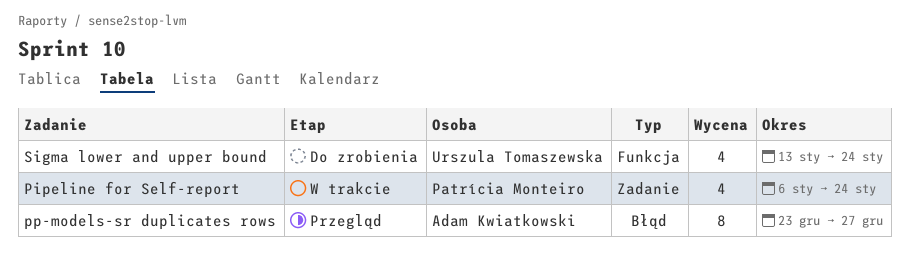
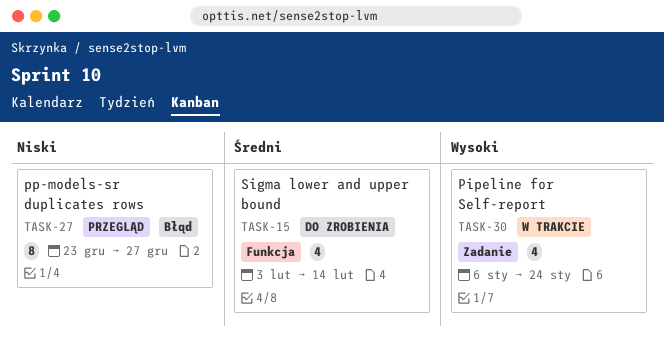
Sigma lower and upper bound, start: Jan 13 -> Feb 3
Sigma lower and upper bound, due: Jan 24 -> Feb 14

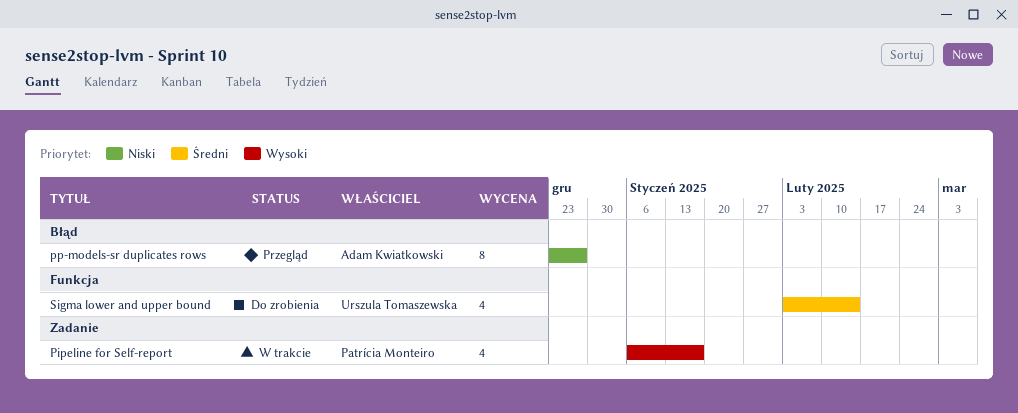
Pipeline for Self-report, due: Jan 24 -> Jan 17

